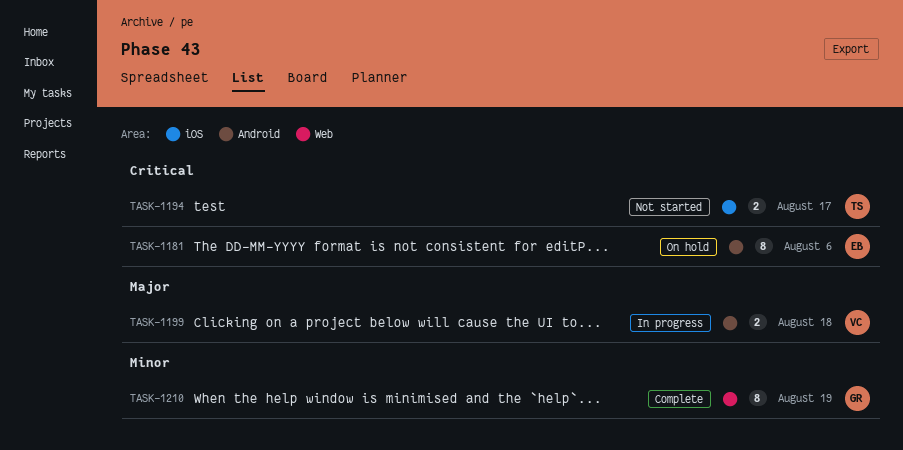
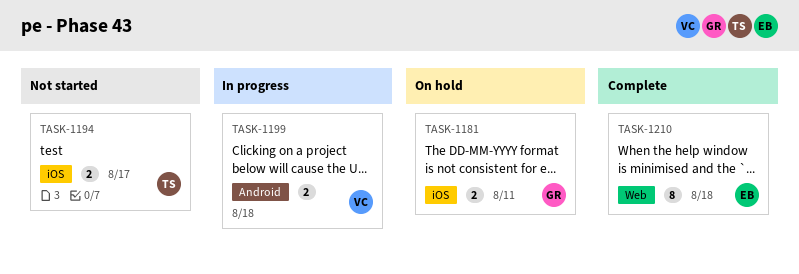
TASK-1181, owner: EB -> GR
TASK-1181, label: Android -> iOS
TASK-1181, estimate: 8 -> 2
TASK-1181, due: Aug 6 -> Aug 11
TASK-1210, owner: GR -> EB
TASK-1210, due: Aug 19 -> Aug 18

